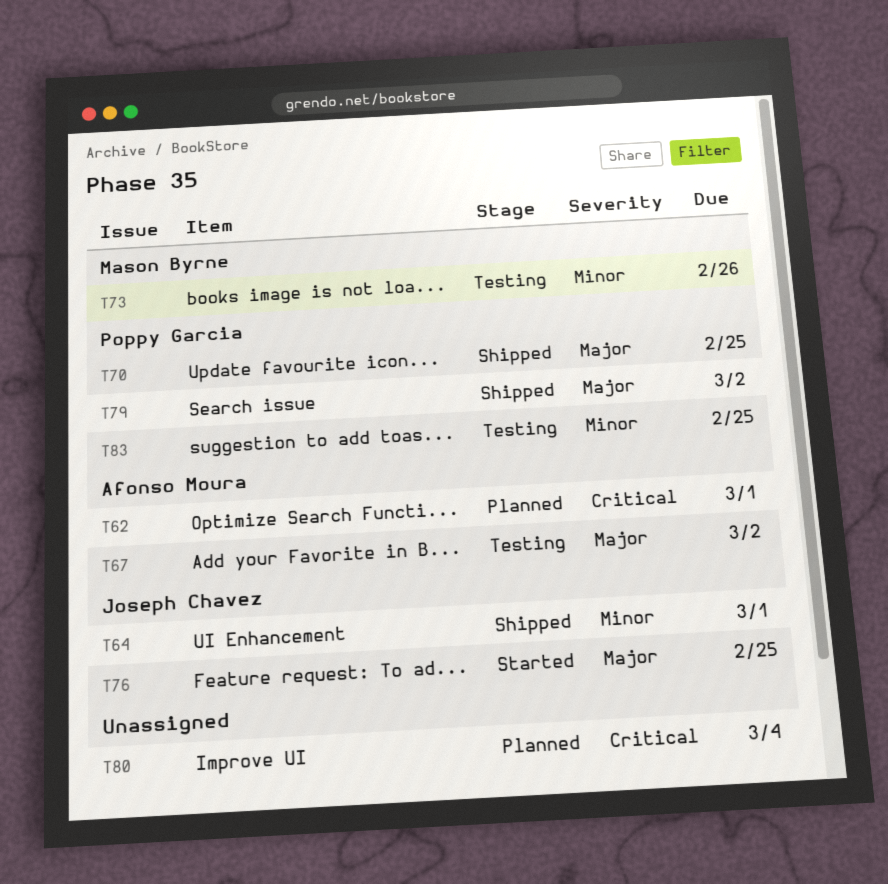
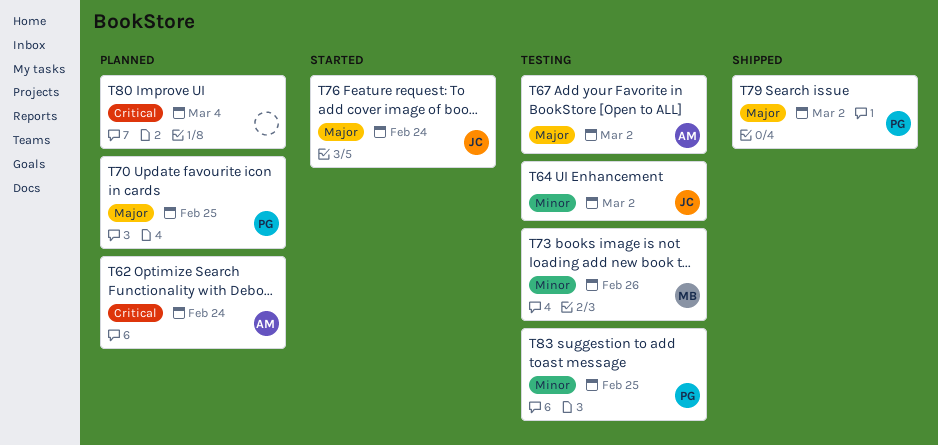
T62, due: Mar 1 -> Feb 24
T64, status: Shipped -> Testing
T64, due: Mar 1 -> Mar 2
T70, status: Shipped -> Planned
T76, due: Feb 25 -> Feb 24

